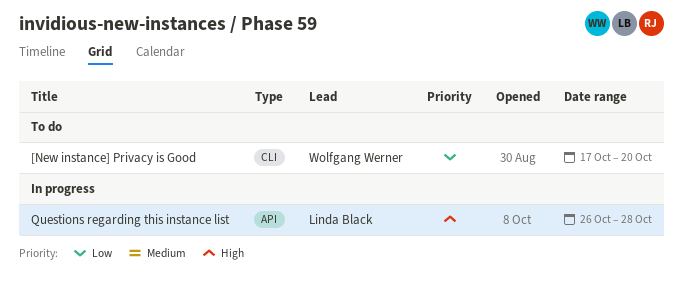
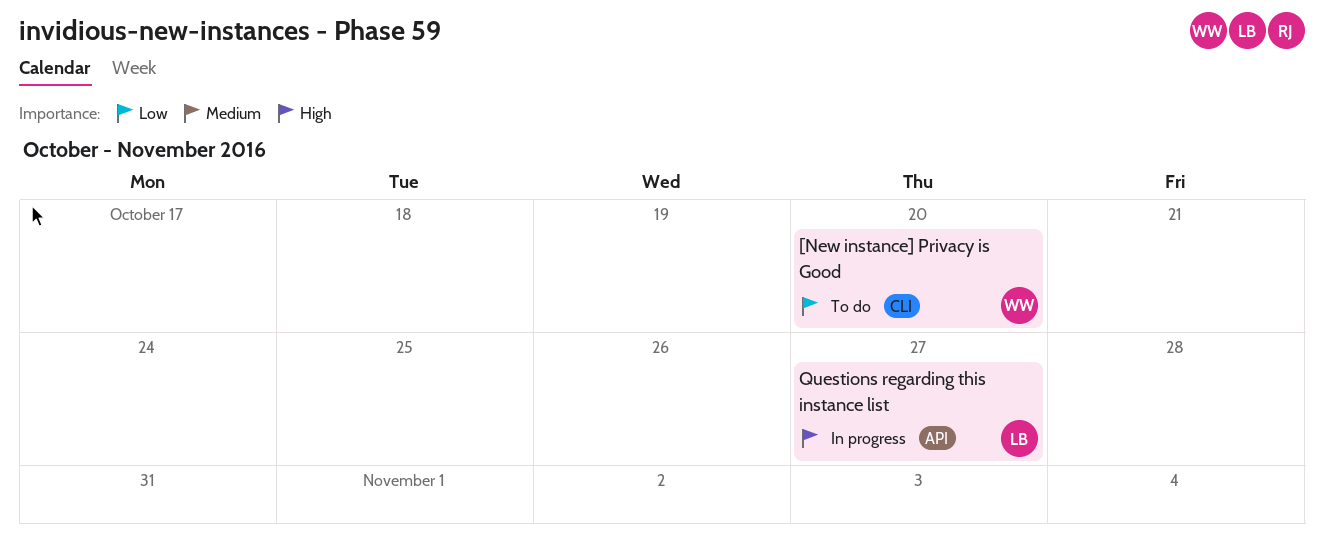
Questions regarding this instance list, due: Oct 28 -> Oct 27

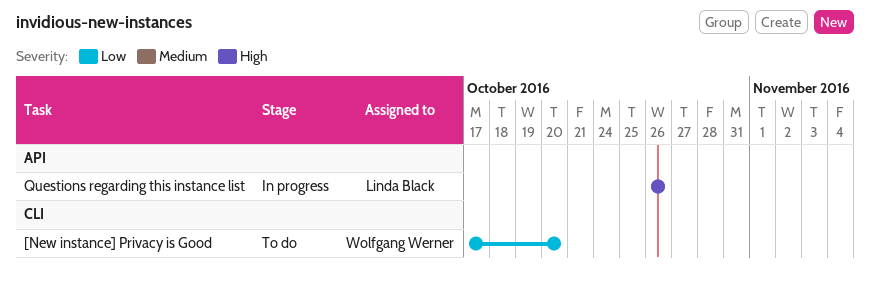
Questions regarding this instance list, due: Oct 27 -> Oct 26

